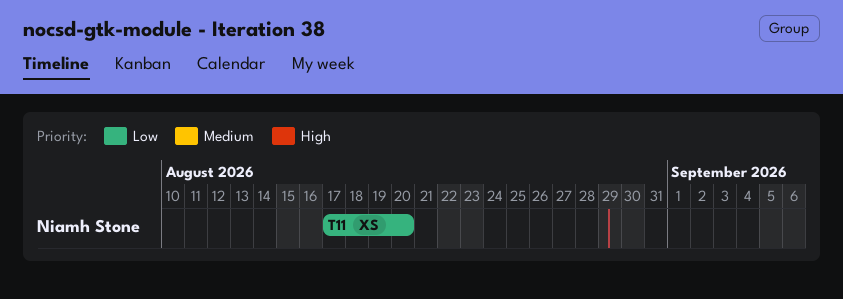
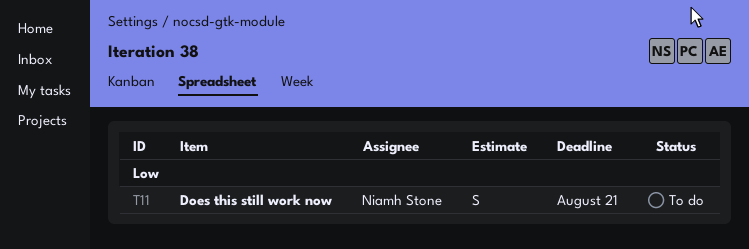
T11, estimate: XS -> S
T11, due: Aug 20 -> Aug 21

